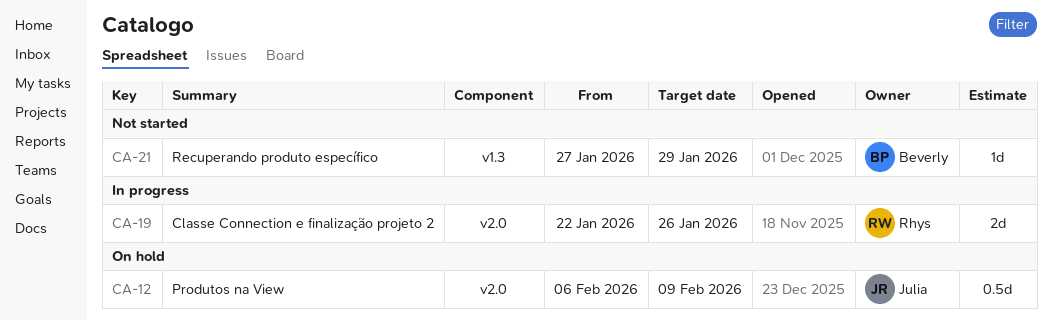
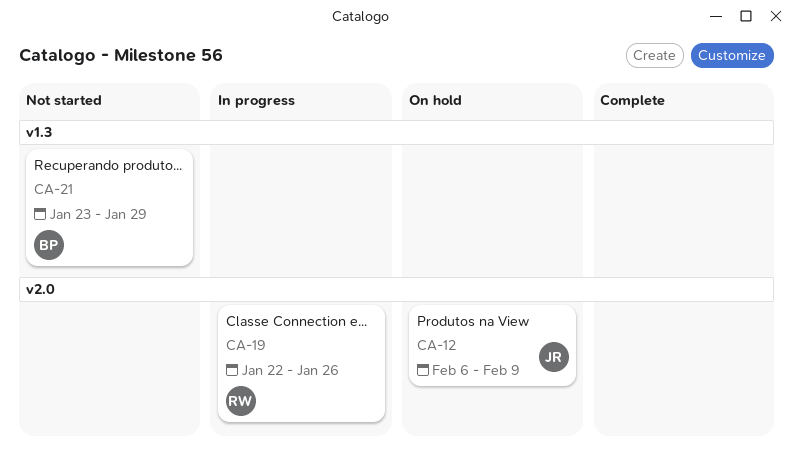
CA-21, start: Jan 27 -> Jan 23

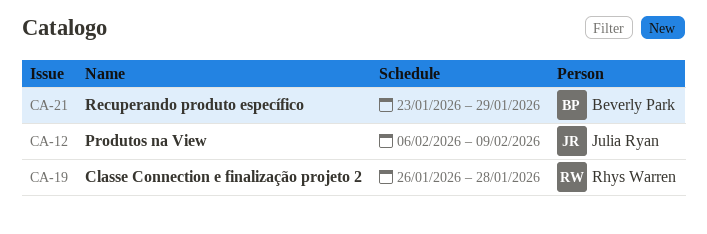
CA-19, start: Jan 22 -> Jan 26
CA-19, due: Jan 26 -> Jan 28

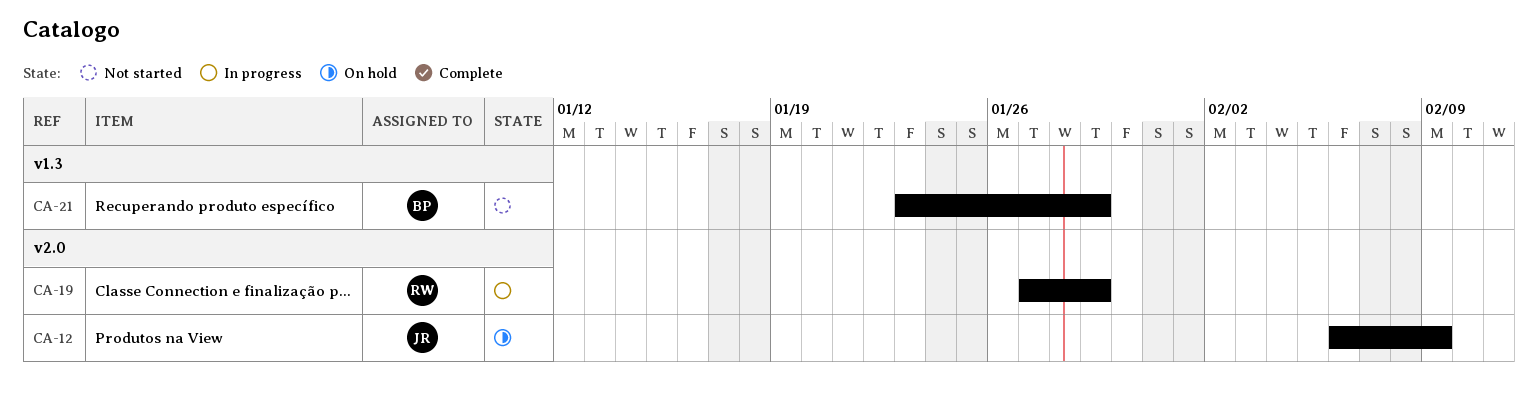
CA-19, start: Jan 26 -> Jan 27
CA-19, due: Jan 28 -> Jan 29

